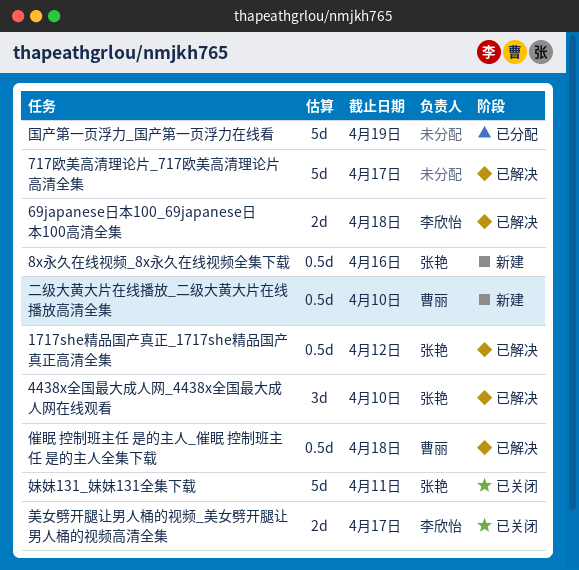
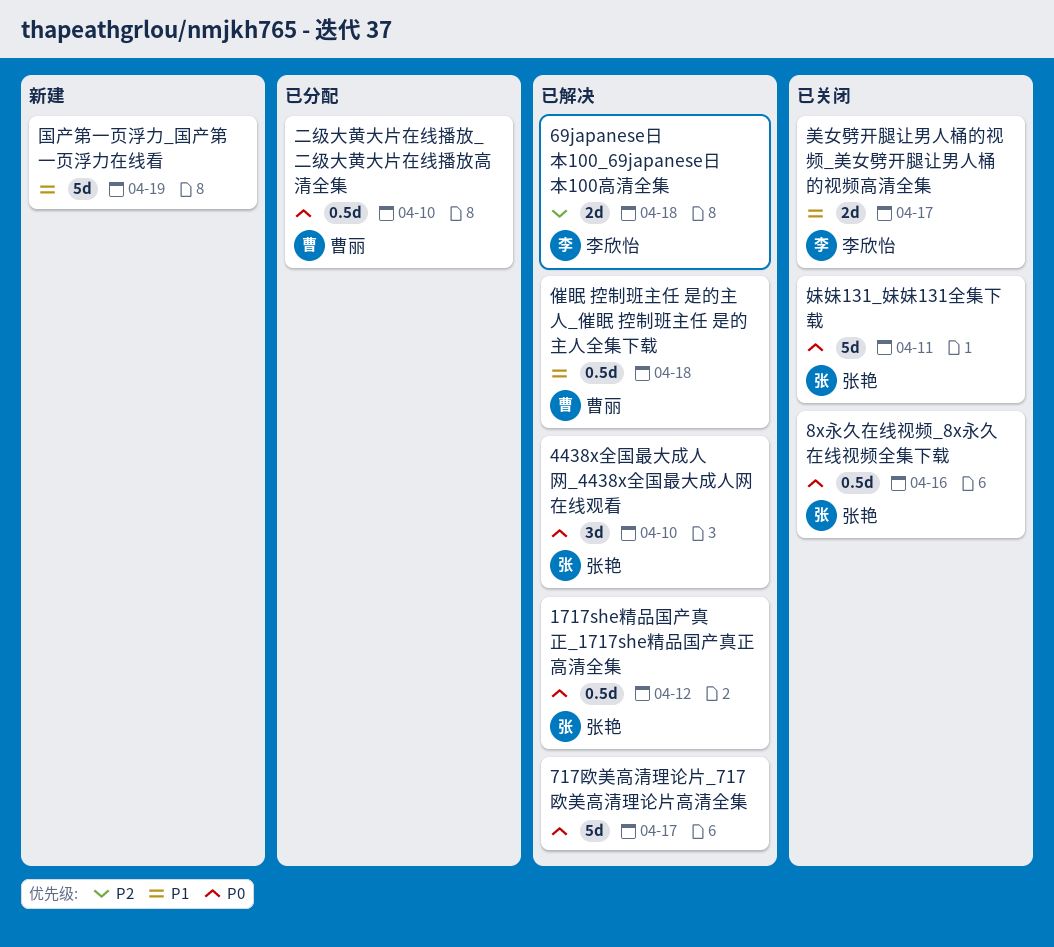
8x永久在线视频_8x永久在线视频全集下载, status: 新建 -> 已关闭
二级大黄大片在线播放_二级大黄大片在线播放高清全集, status: 新建 -> 已分配
国产第一页浮力_国产第一页浮力在线看, status: 已分配 -> 新建

